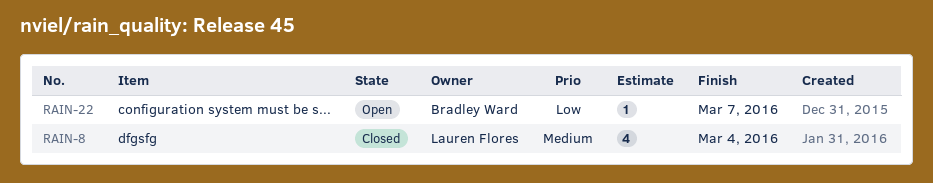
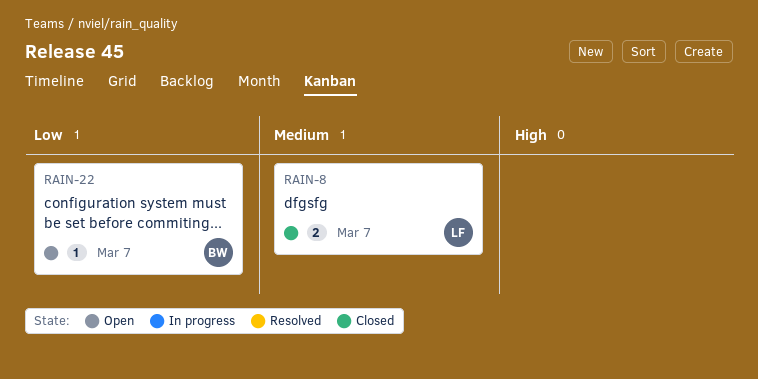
RAIN-8, estimate: 4 -> 2
RAIN-8, due: Mar 4 -> Mar 7

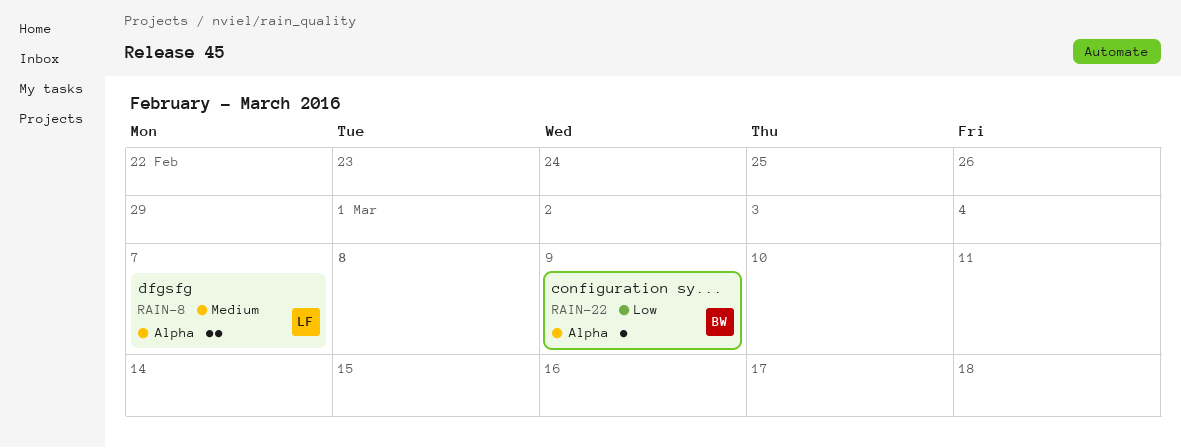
RAIN-22, due: Mar 7 -> Mar 9

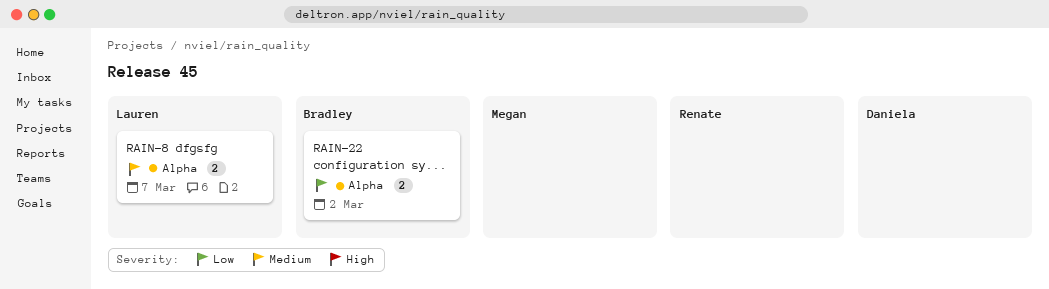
RAIN-22, estimate: 1 -> 2
RAIN-22, due: Mar 9 -> Mar 2

